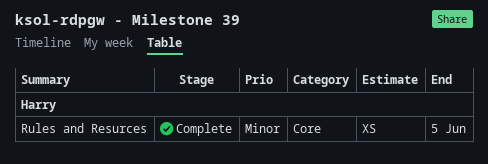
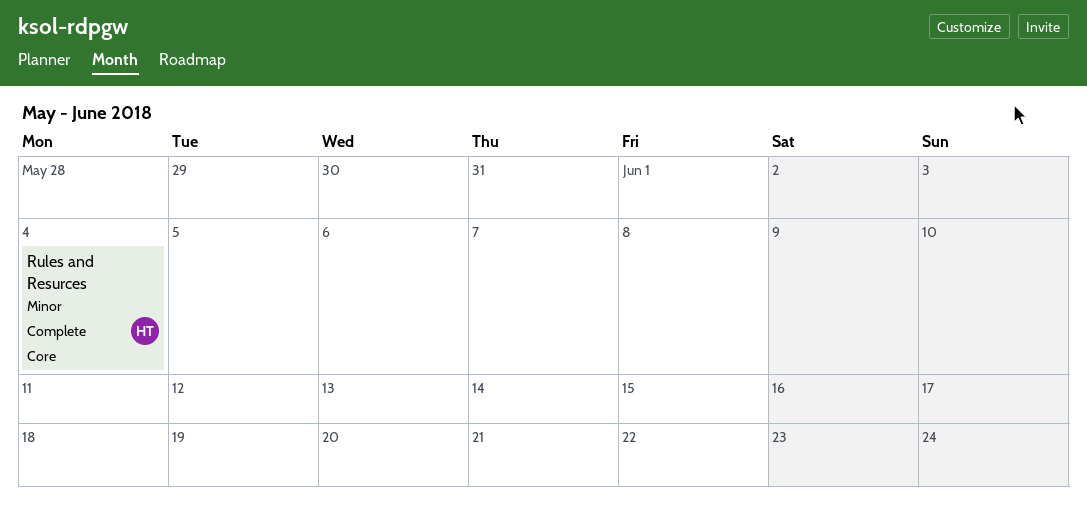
Rules and Resurces, due: Jun 5 -> Jun 4

